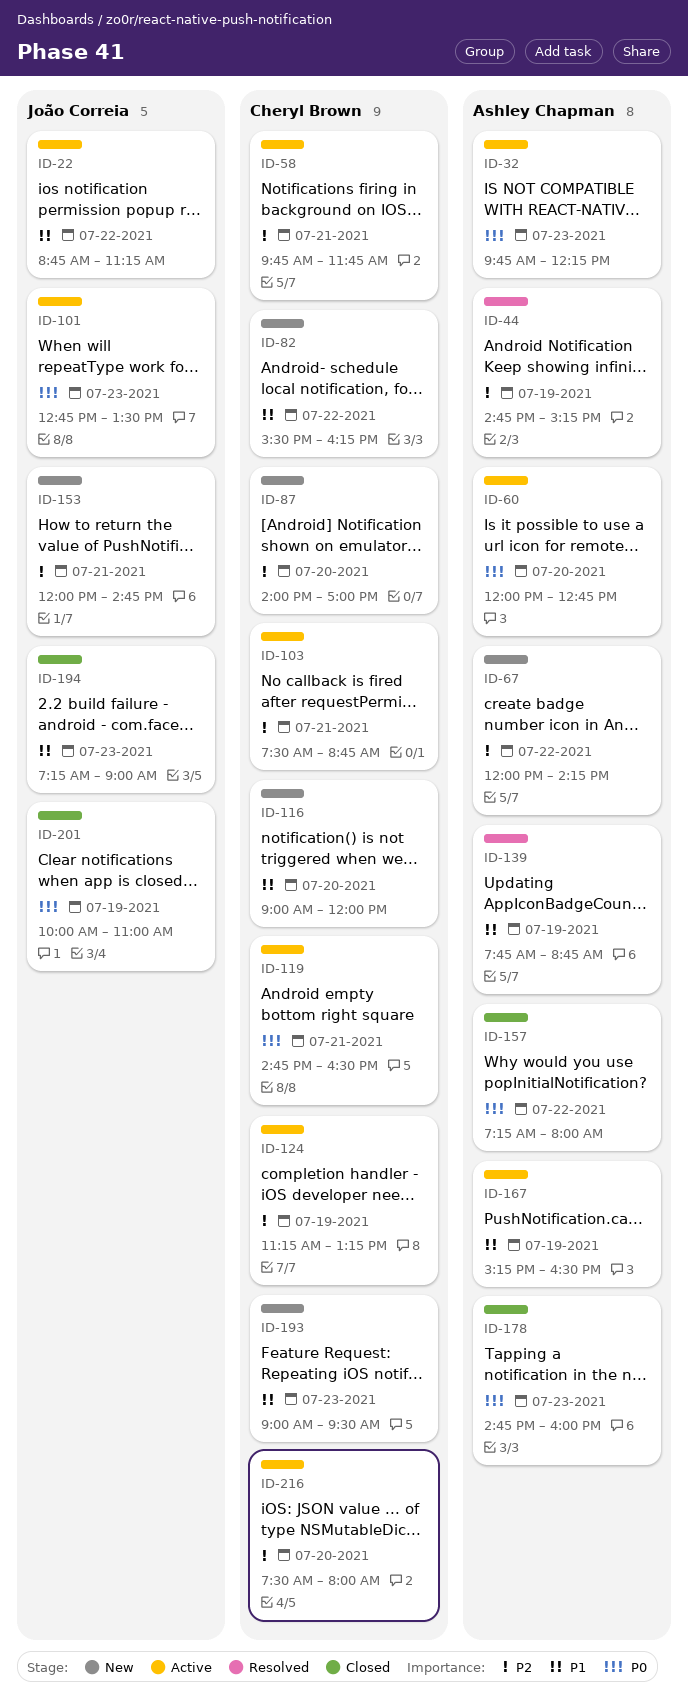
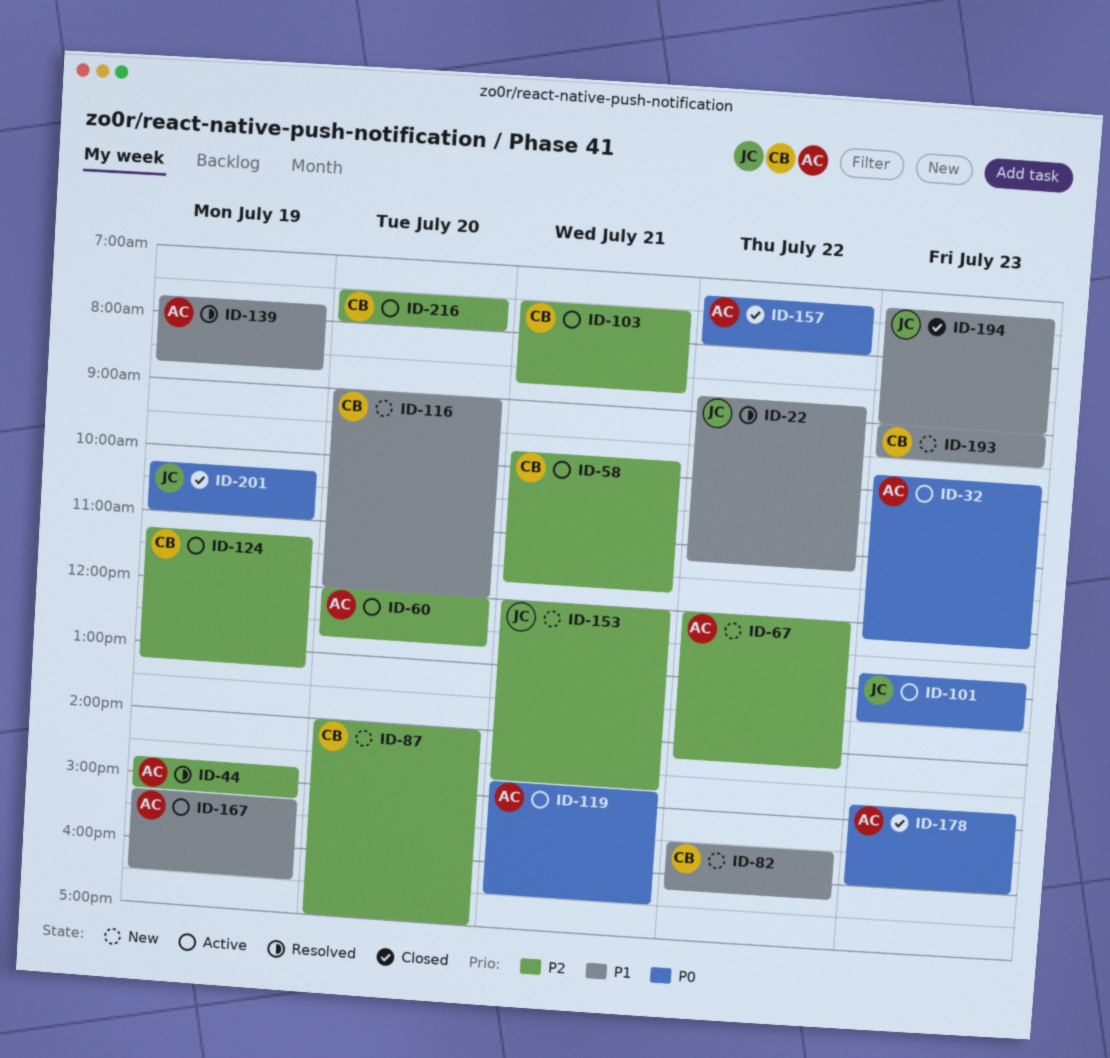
ID-22, status: Active -> Resolved
ID-60, priority: P0 -> P2
ID-119, owner: Cheryl Brown -> Ashley Chapman
ID-201, begins: 10:00 -> 10:15

